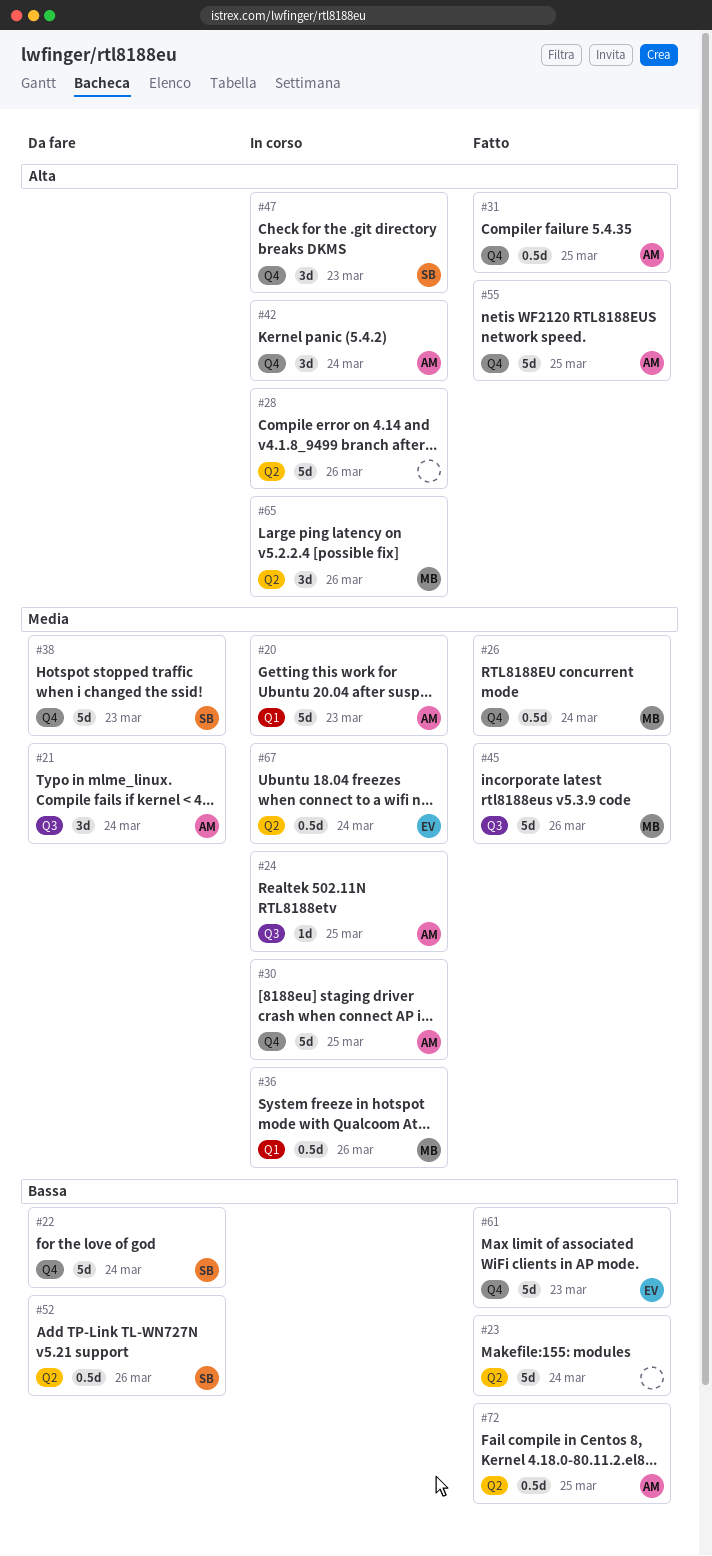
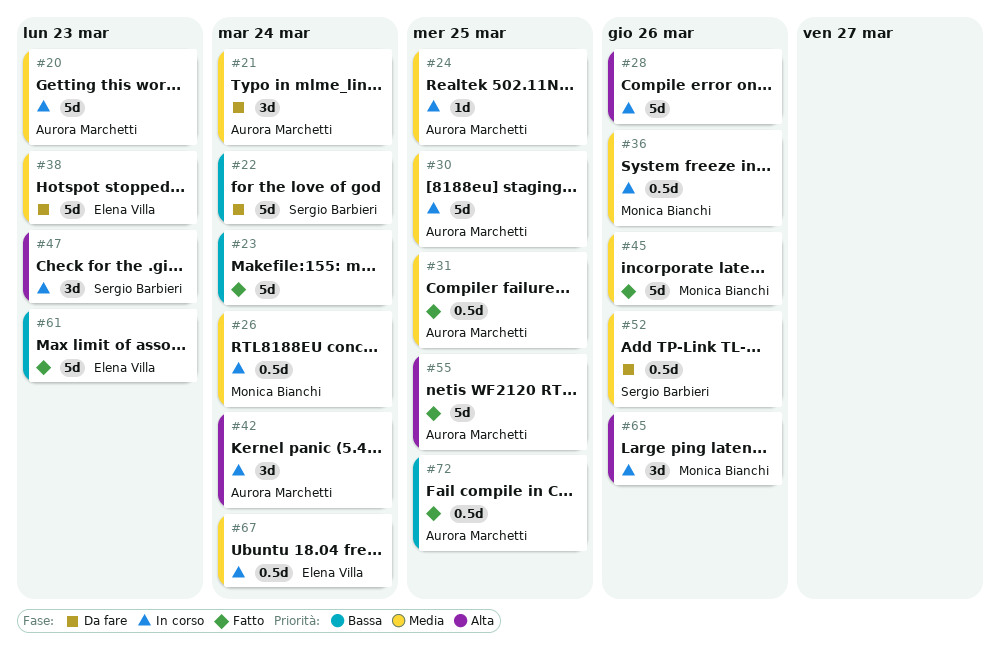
#26, status: Fatto -> In corso
#31, priority: Alta -> Media
#38, owner: Sergio Barbieri -> Elena Villa
#52, priority: Bassa -> Media

